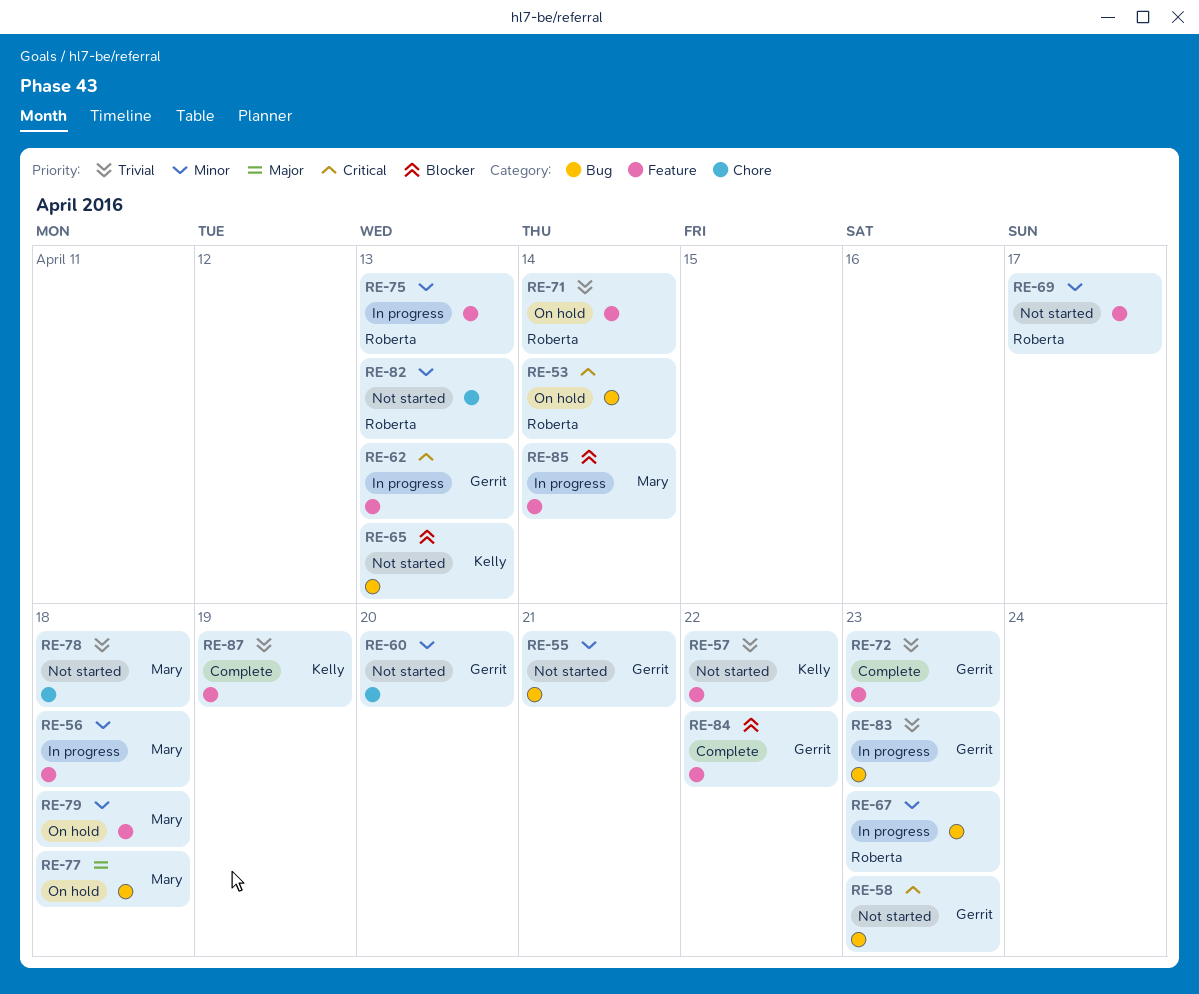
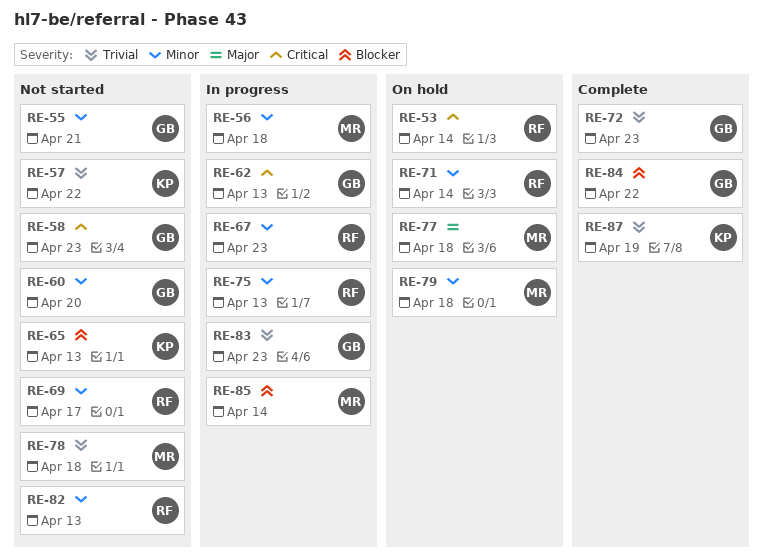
RE-71, priority: Trivial -> Minor

